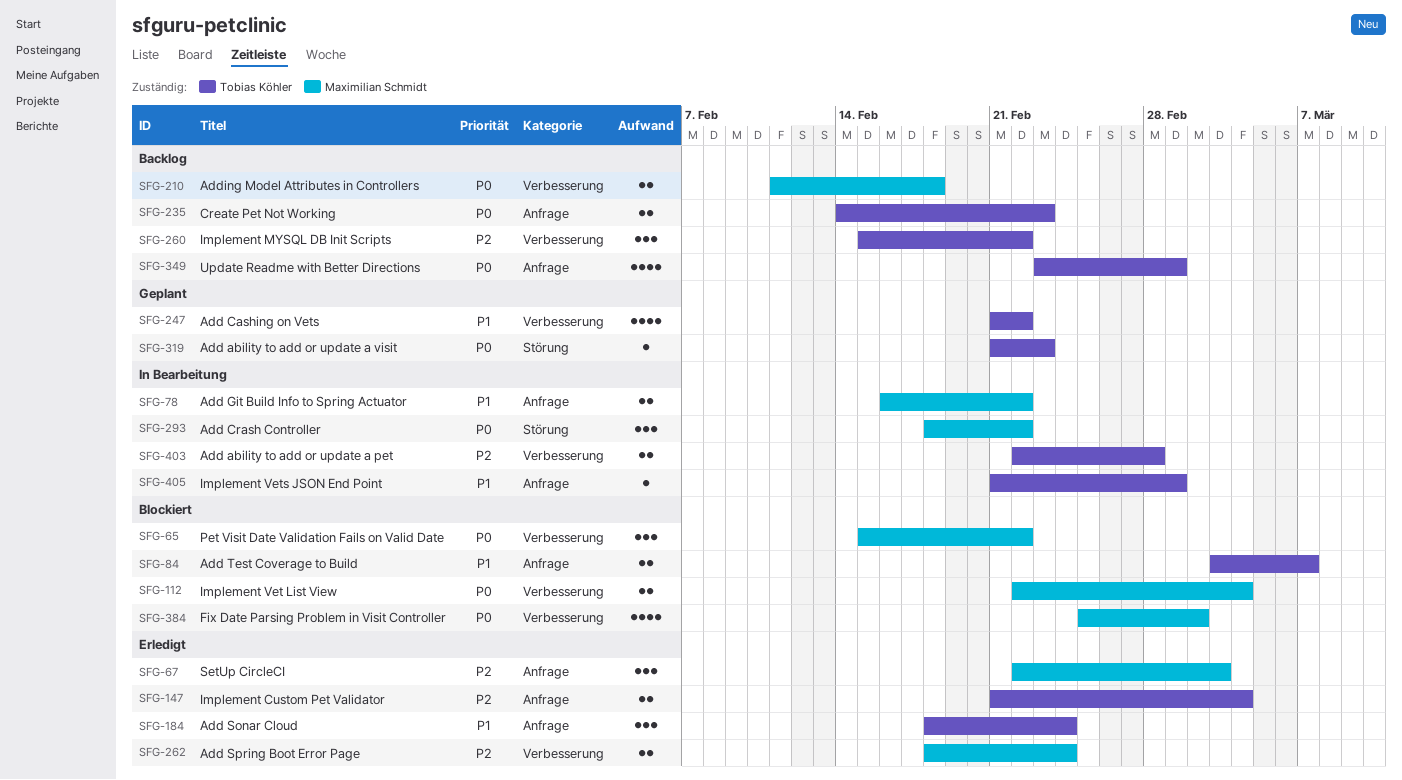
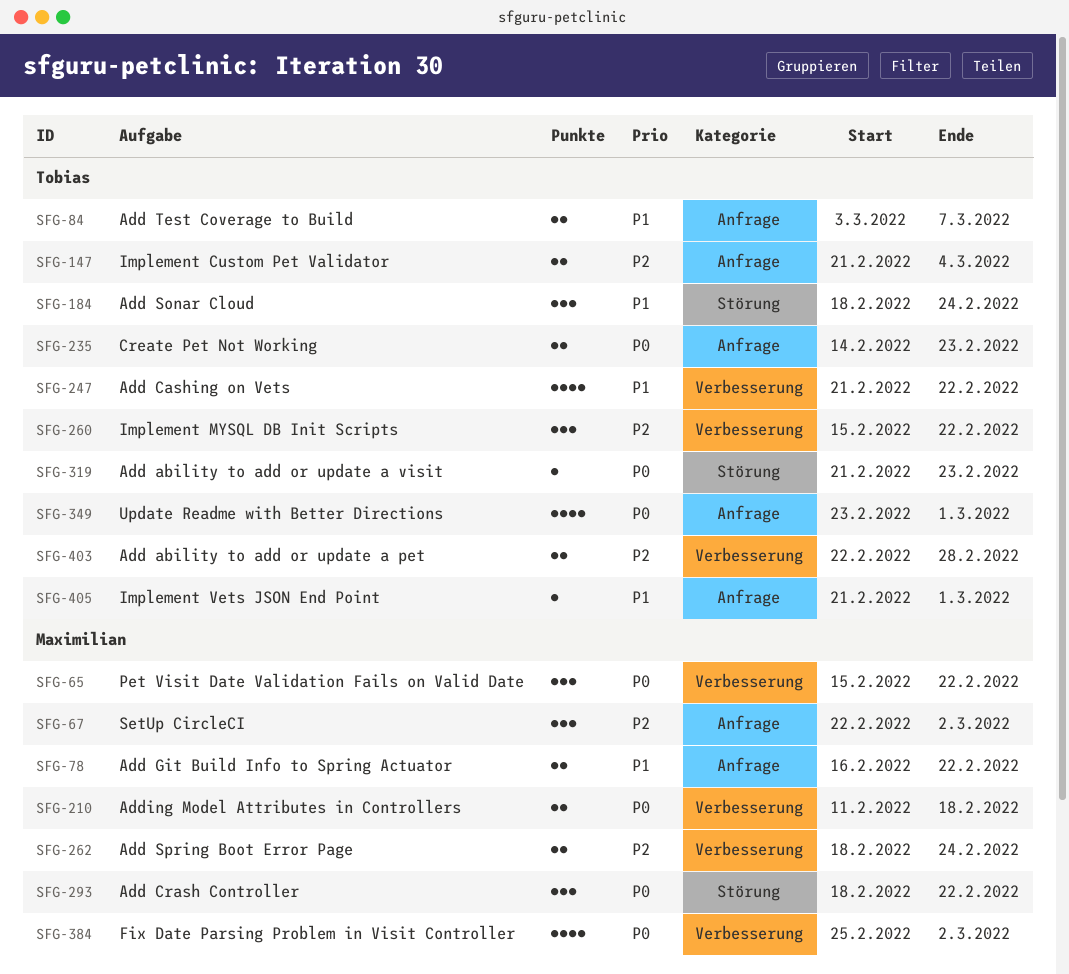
SFG-67, due: Mar 3 -> Mar 2
SFG-112: present -> none
SFG-184, label: Anfrage -> Störung

